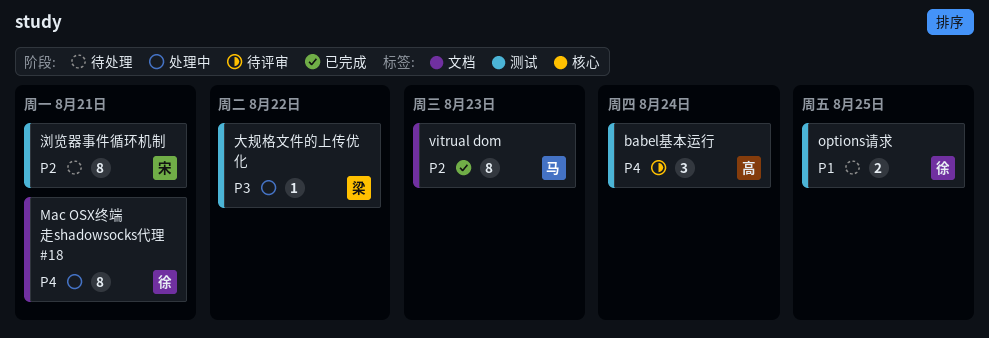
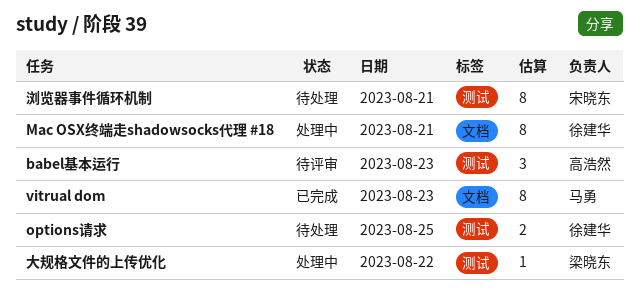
babel基本运行, day: Aug 24 -> Aug 23

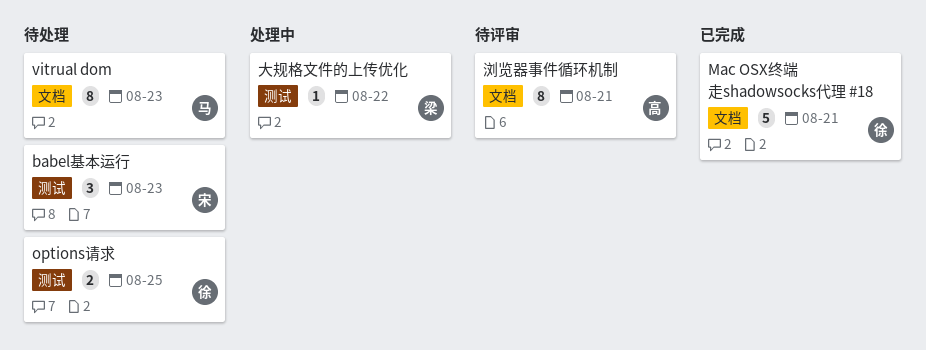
babel基本运行, status: 待评审 -> 待处理
babel基本运行, owner: 高浩然 -> 宋晓东
Mac OSX终端走shadowsocks代理 #18, status: 处理中 -> 已完成
Mac OSX终端走shadowsocks代理 #18, estimate: 8 -> 5
vitrual dom, status: 已完成 -> 待处理
浏览器事件循环机制, status: 待处理 -> 待评审
浏览器事件循环机制, owner: 宋晓东 -> 高浩然
浏览器事件循环机制, label: 测试 -> 文档

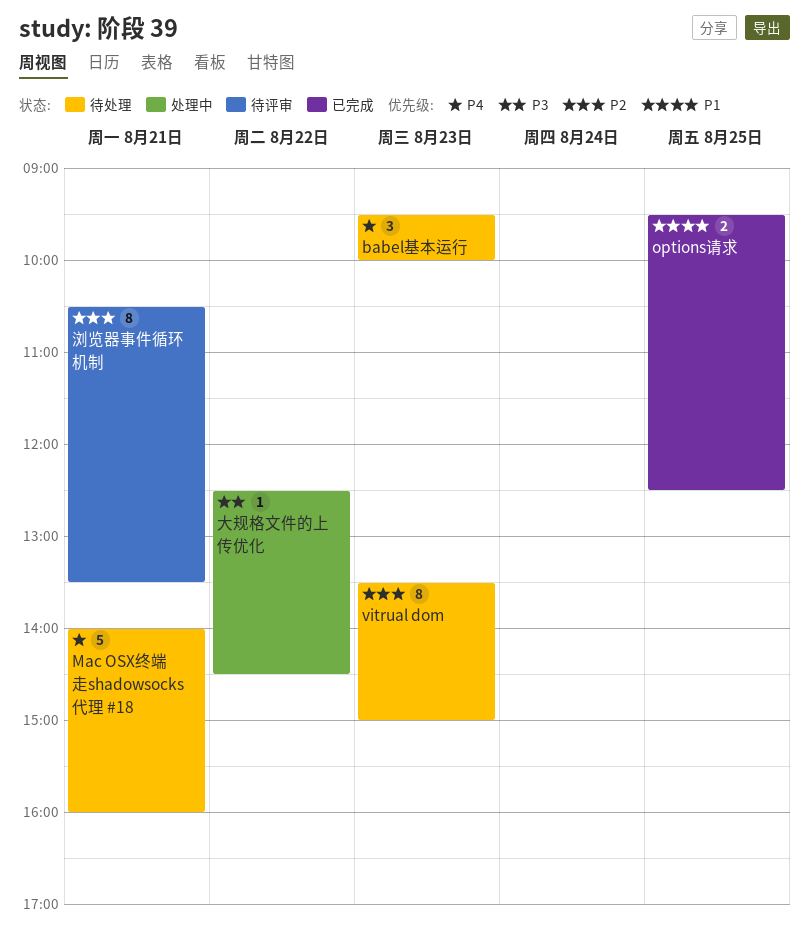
Mac OSX终端走shadowsocks代理 #18, status: 已完成 -> 待处理
options请求, status: 待处理 -> 已完成

